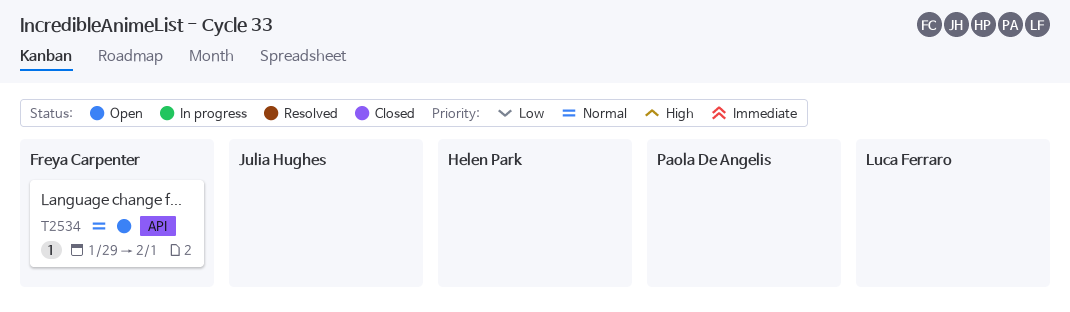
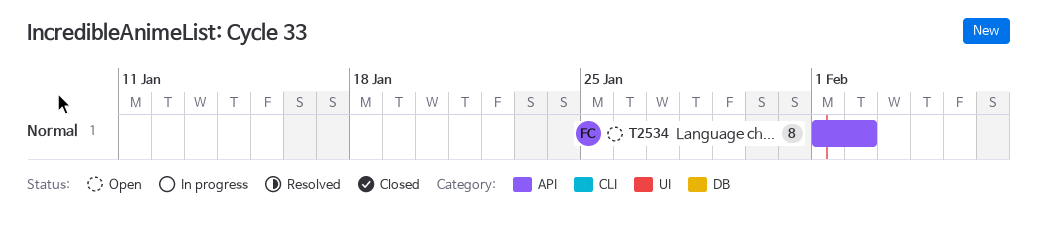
T2534, estimate: 1 -> 8
T2534, start: Jan 29 -> Feb 1
T2534, due: Feb 1 -> Feb 2

